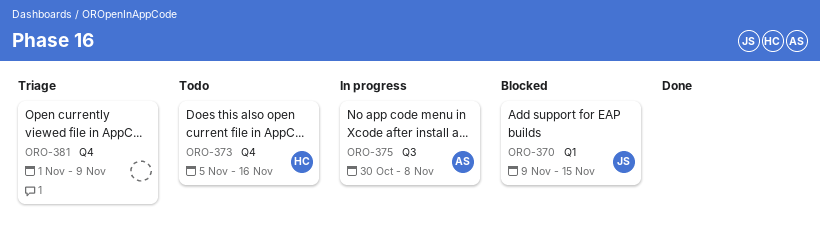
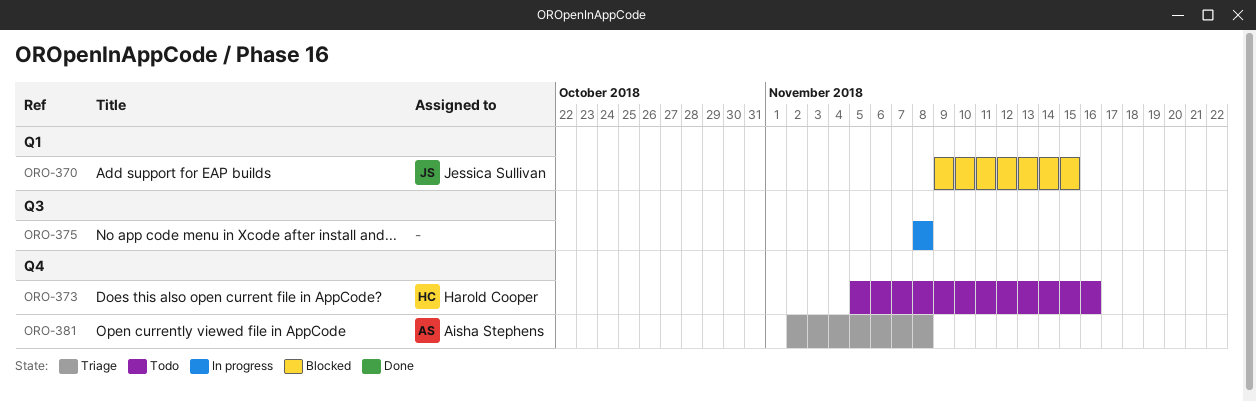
ORO-375, owner: Aisha Stephens -> none
ORO-375, start: Oct 30 -> Nov 8
ORO-381, owner: none -> Aisha Stephens
ORO-381, start: Nov 1 -> Nov 2
ORO-381, due: Nov 9 -> Nov 8

